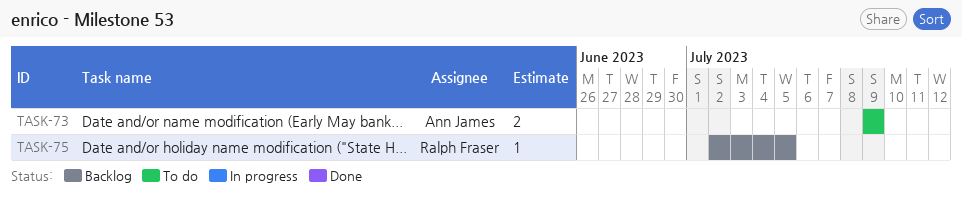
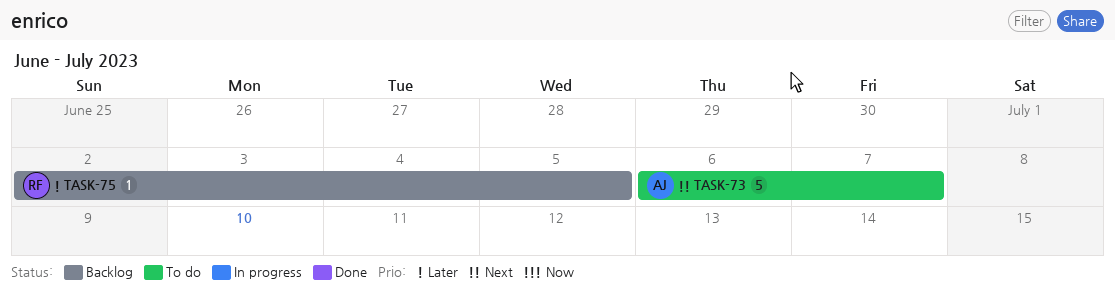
TASK-73, estimate: 2 -> 5
TASK-73, start: Jul 9 -> Jul 6
TASK-73, due: Jul 9 -> Jul 7

